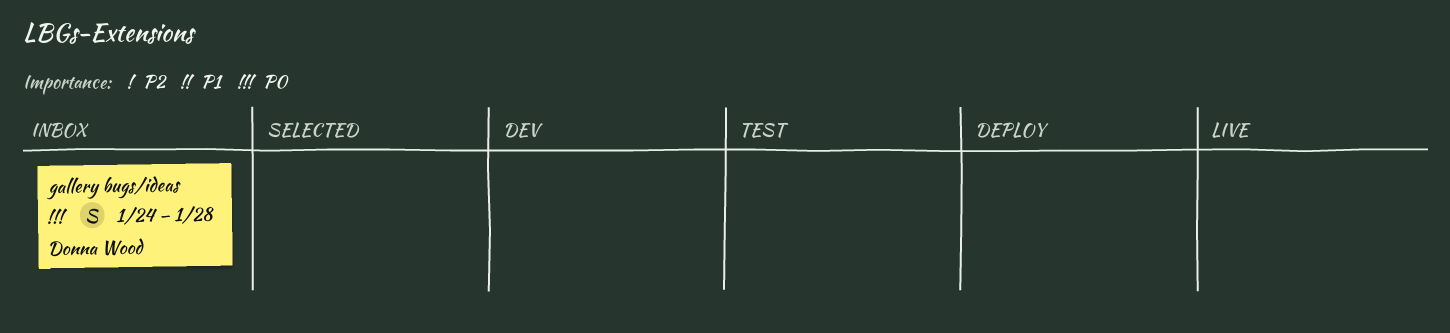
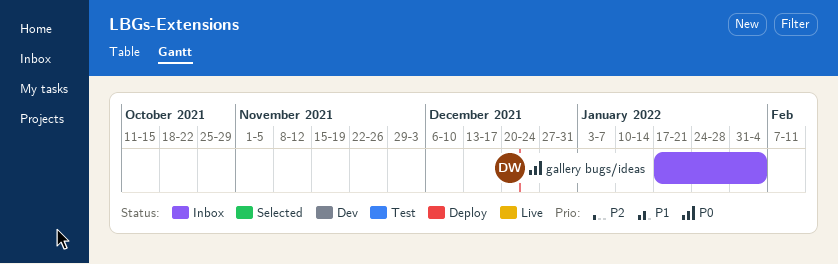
gallery bugs/ideas, start: Jan 24 -> Jan 17
gallery bugs/ideas, due: Jan 28 -> Feb 4

